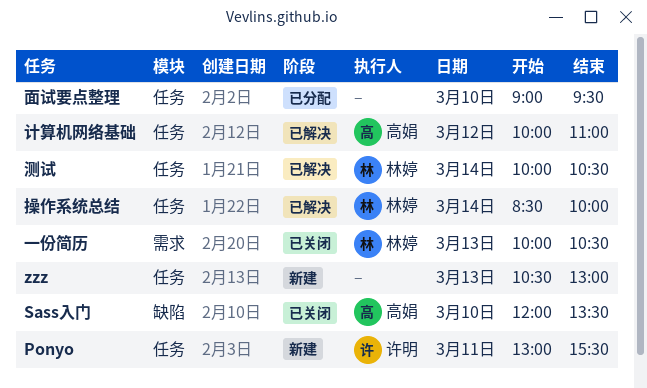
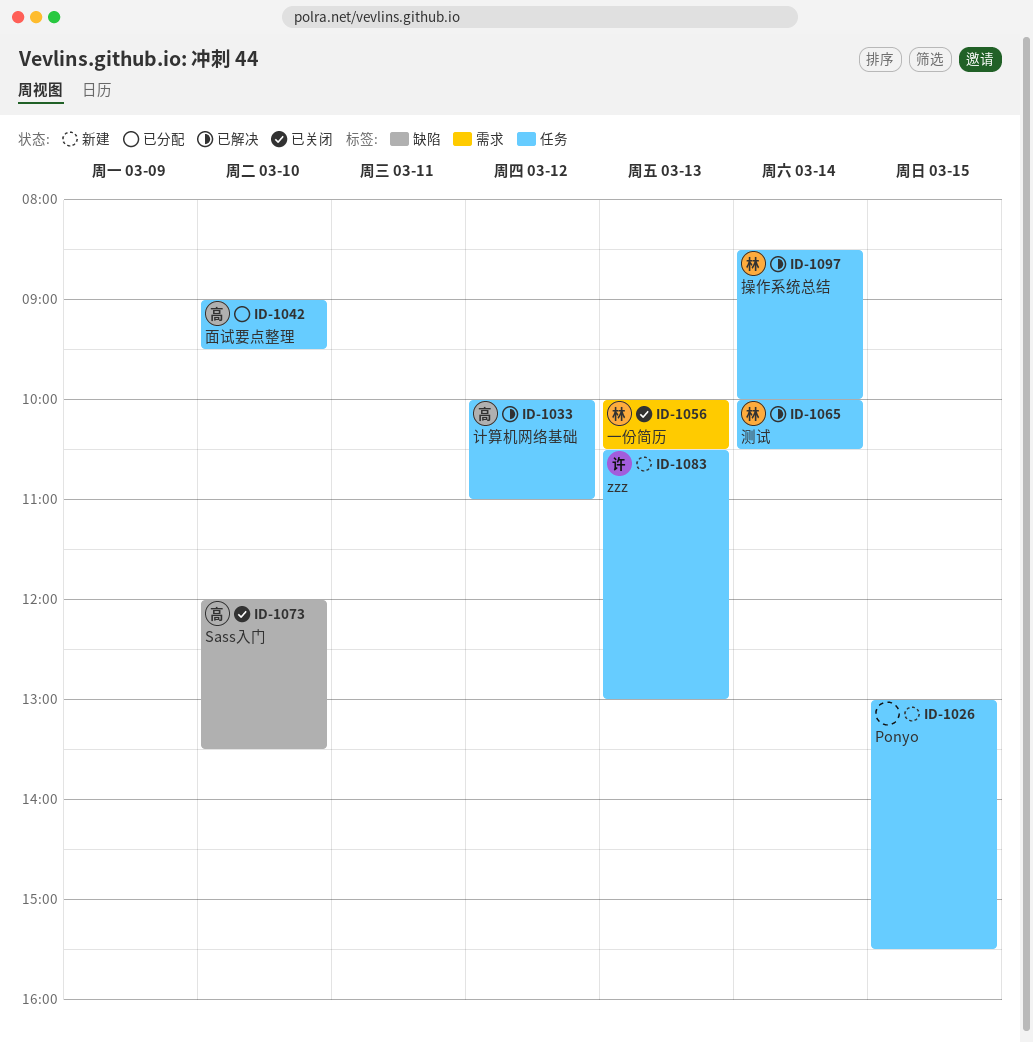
Ponyo, owner: 许明 -> none
Ponyo, day: Mar 11 -> Mar 15
zzz, owner: none -> 许明
面试要点整理, owner: none -> 高娟

